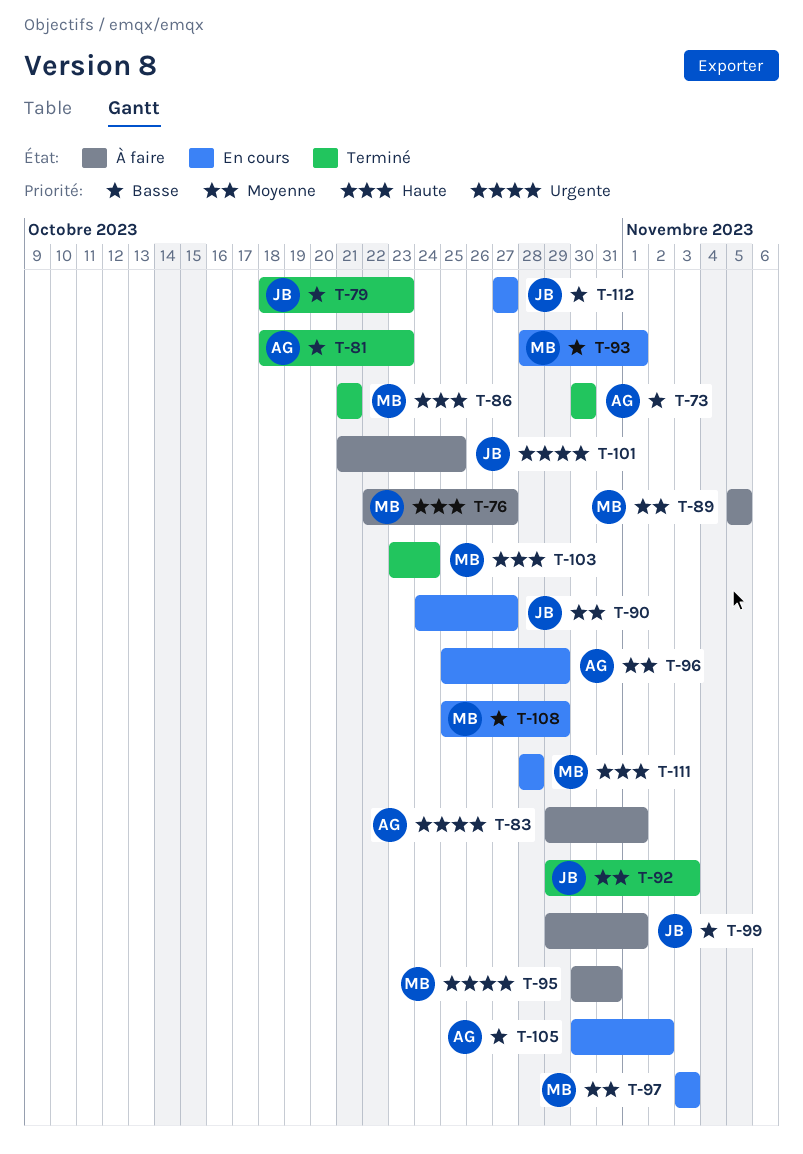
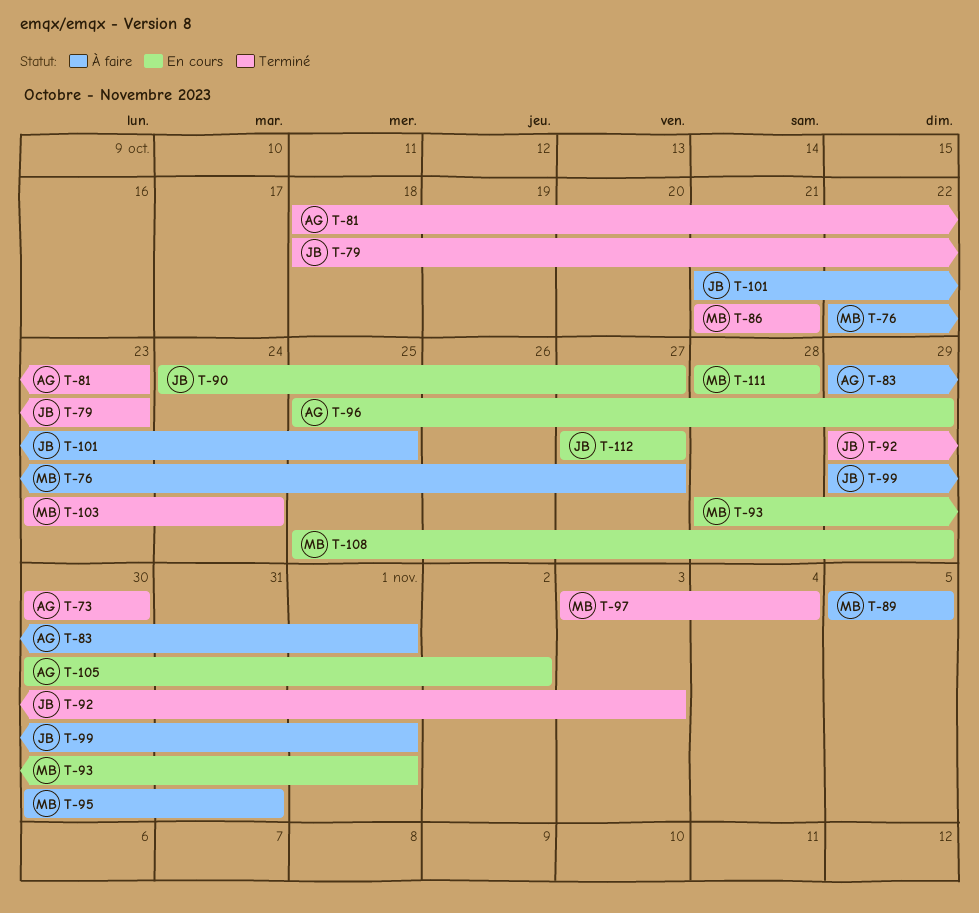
T-97, status: En cours -> Terminé
T-97, due: Nov 3 -> Nov 4

